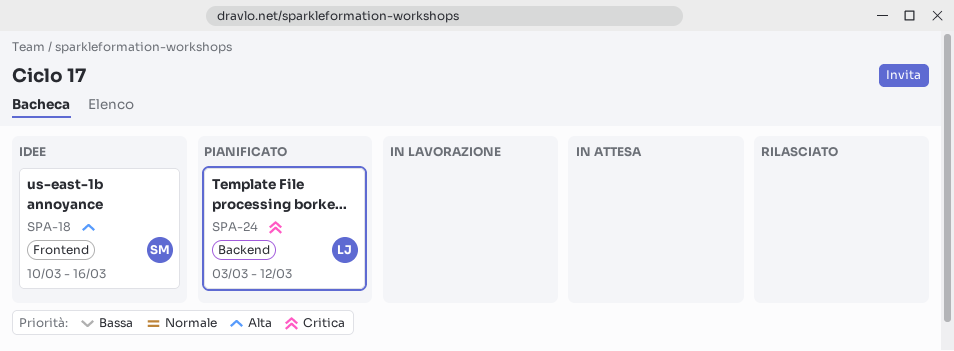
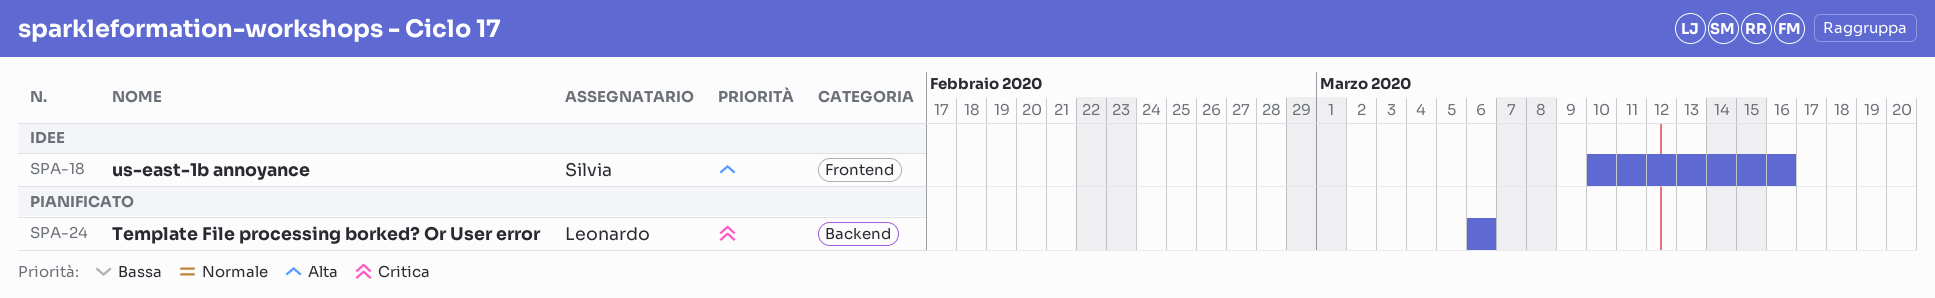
SPA-24, start: Mar 3 -> Mar 6
SPA-24, due: Mar 12 -> Mar 6

